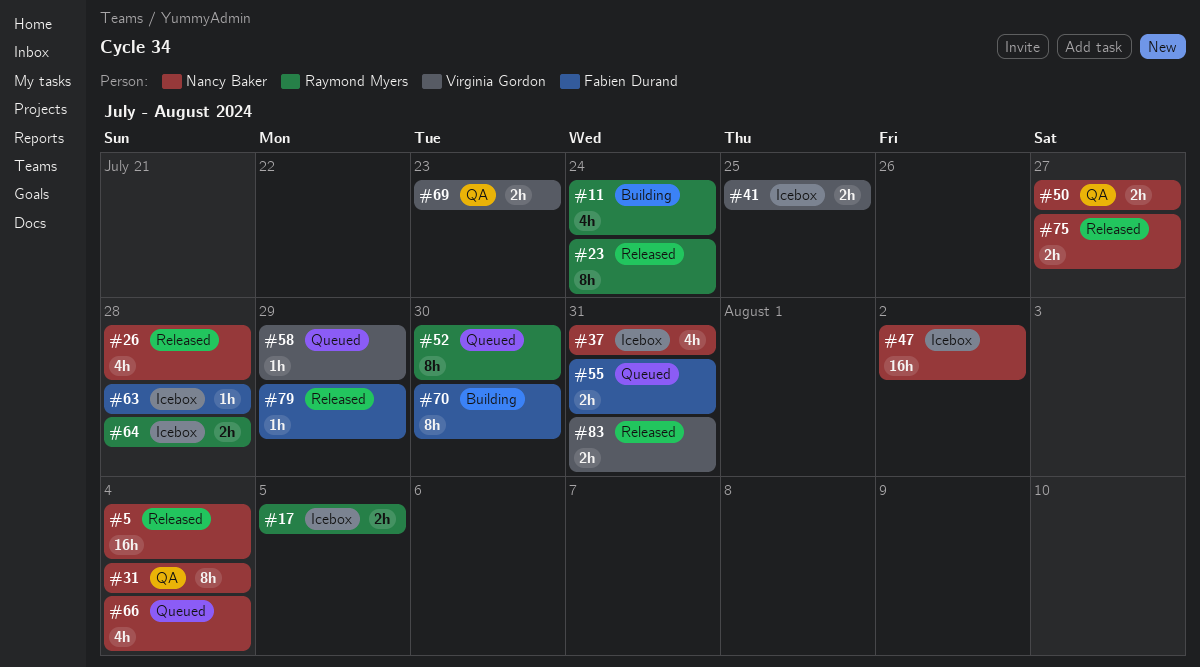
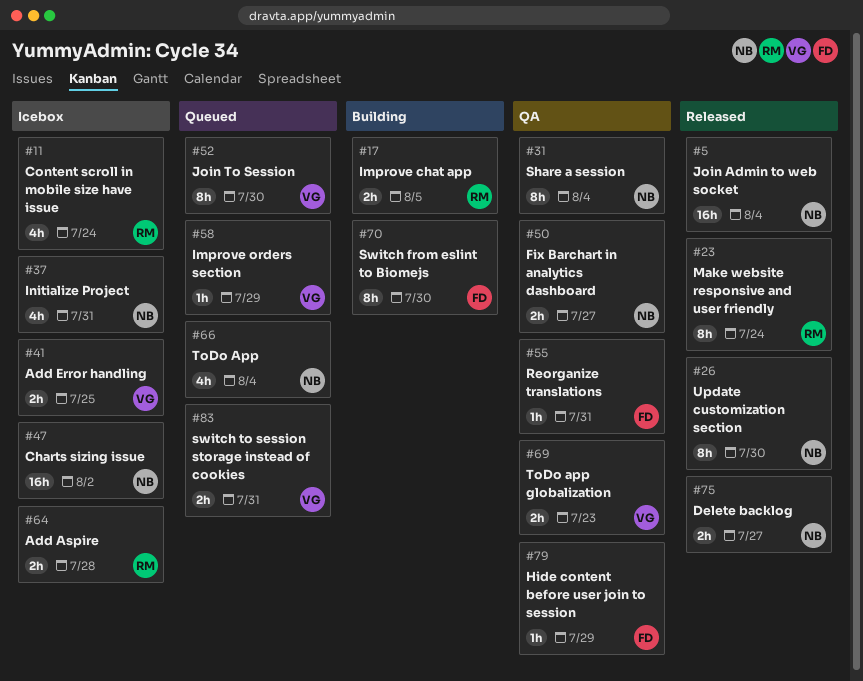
#11, status: Building -> Icebox
#17, status: Icebox -> Building
#26, estimate: 4h -> 8h
#26, due: Jul 28 -> Jul 30
#52, owner: Raymond Myers -> Virginia Gordon
#55, status: Queued -> QA
#55, estimate: 2h -> 1h
#63: present -> none
#79, status: Released -> QA
#83, status: Released -> Queued

